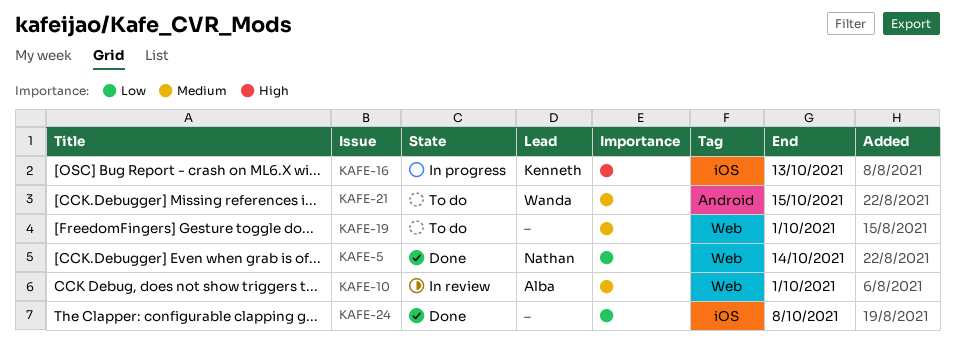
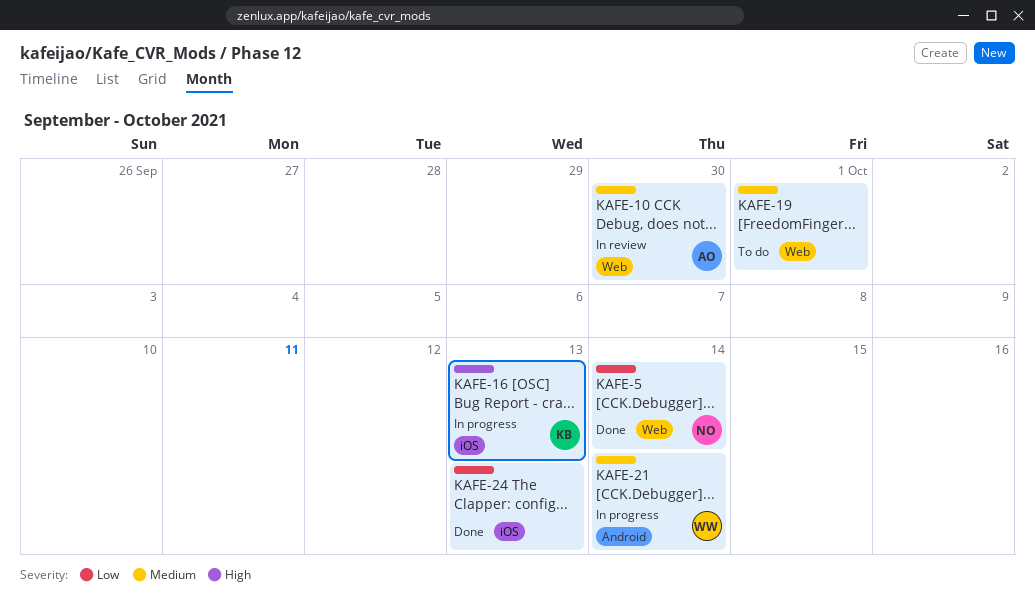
KAFE-10, due: Oct 1 -> Sep 30
KAFE-21, status: To do -> In progress
KAFE-21, due: Oct 15 -> Oct 14
KAFE-24, due: Oct 8 -> Oct 13

